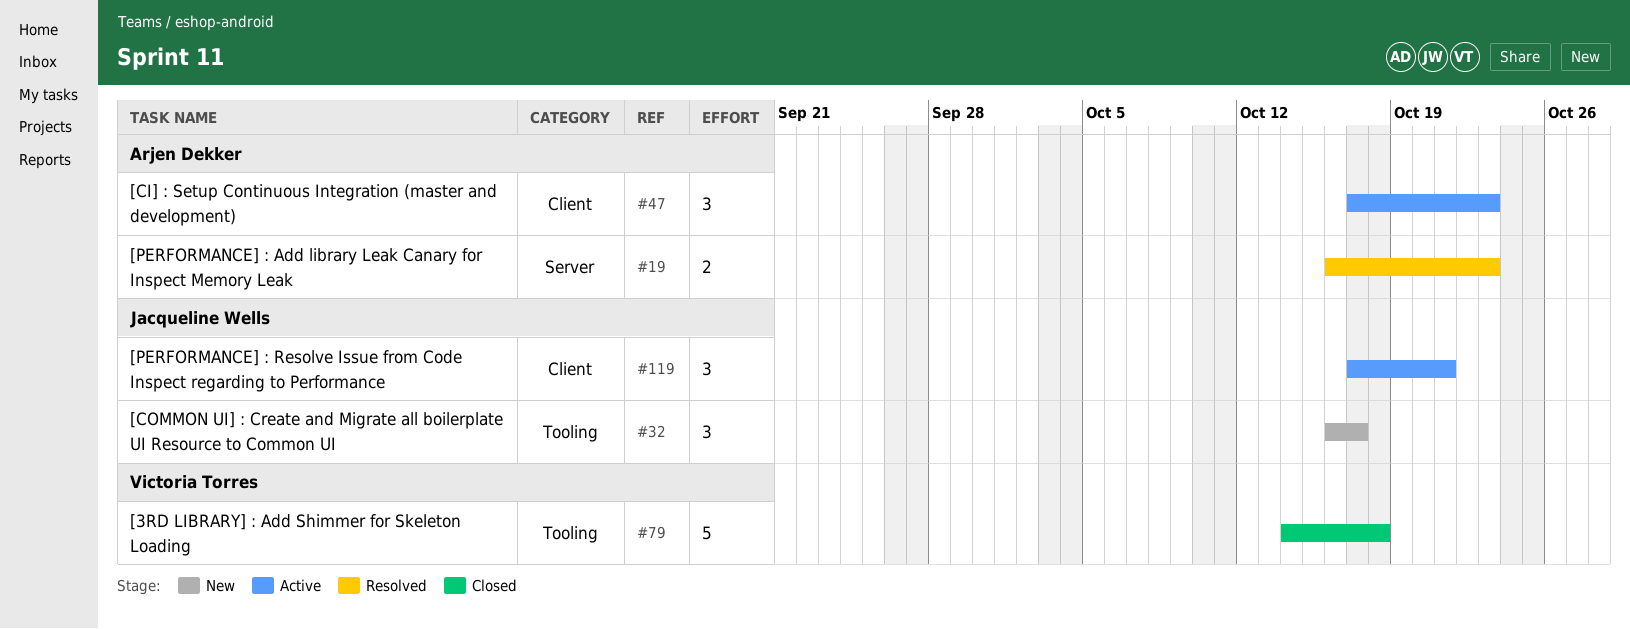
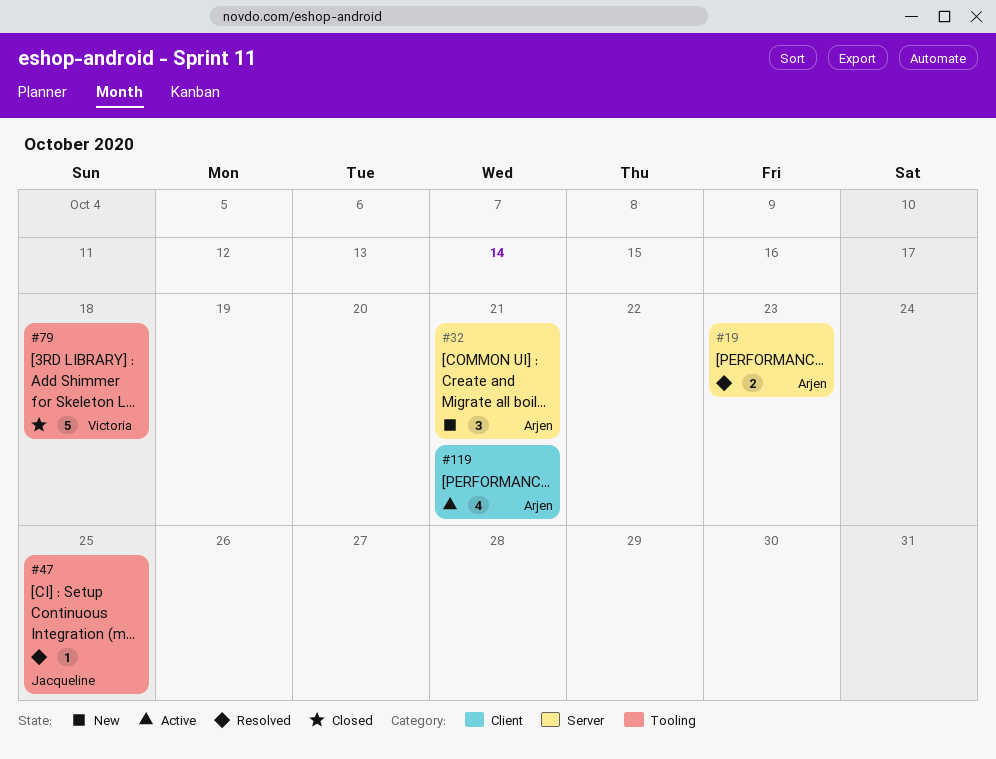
#32, owner: Jacqueline Wells -> Arjen Dekker
#32, label: Tooling -> Server
#32, due: Oct 17 -> Oct 21
#47, status: Active -> Resolved
#47, owner: Arjen Dekker -> Jacqueline Wells
#47, label: Client -> Tooling
#47, estimate: 3 -> 1
#47, due: Oct 23 -> Oct 25
#119, owner: Jacqueline Wells -> Arjen Dekker
#119, estimate: 3 -> 4

